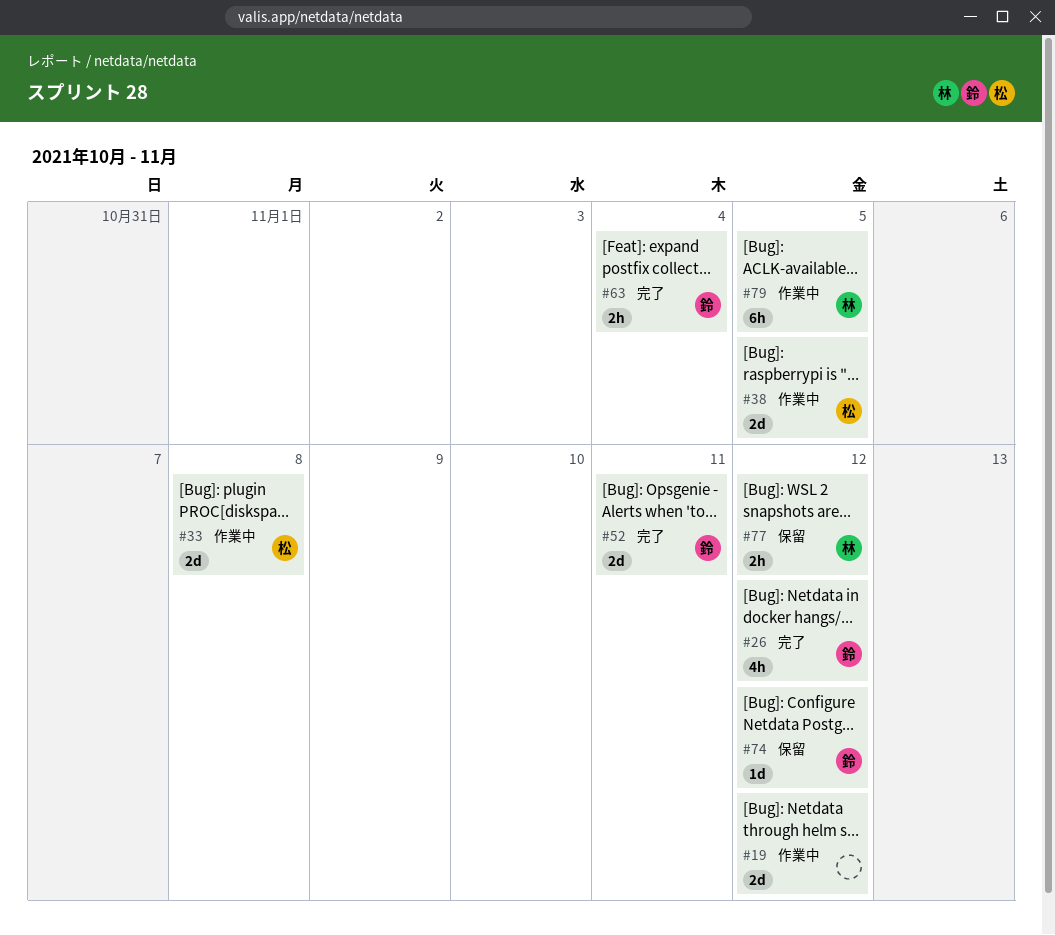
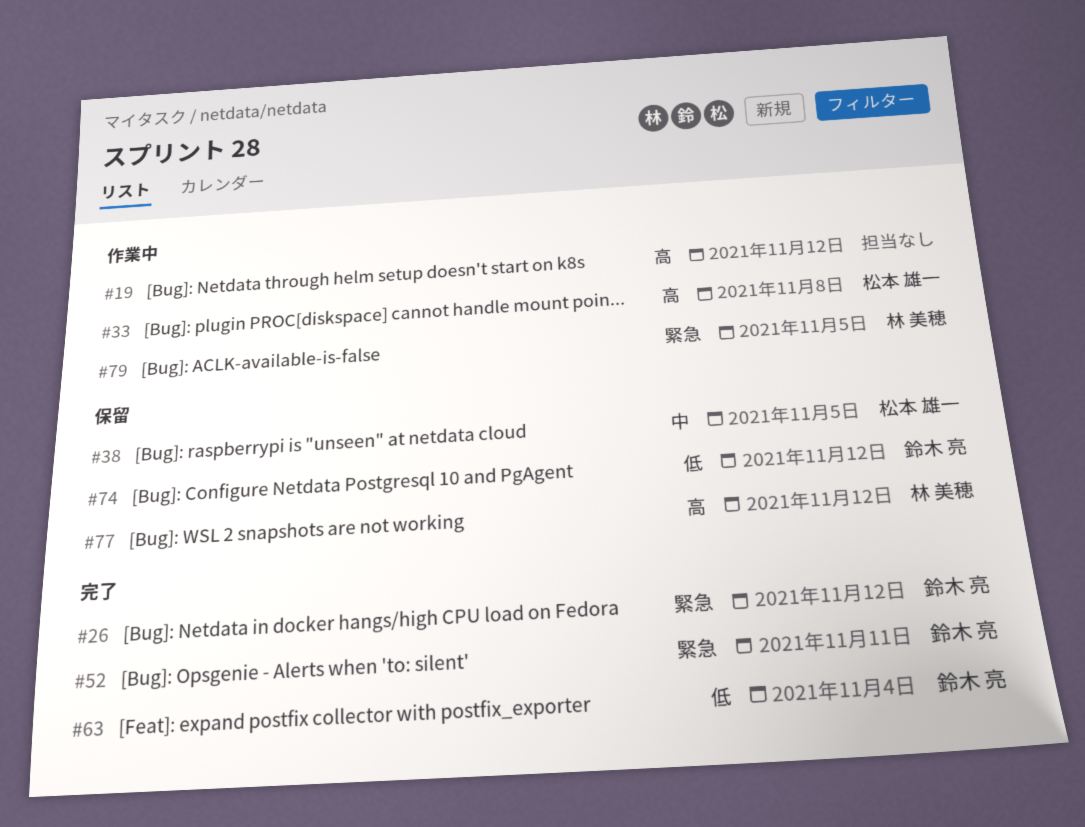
#38, status: 作業中 -> 保留

